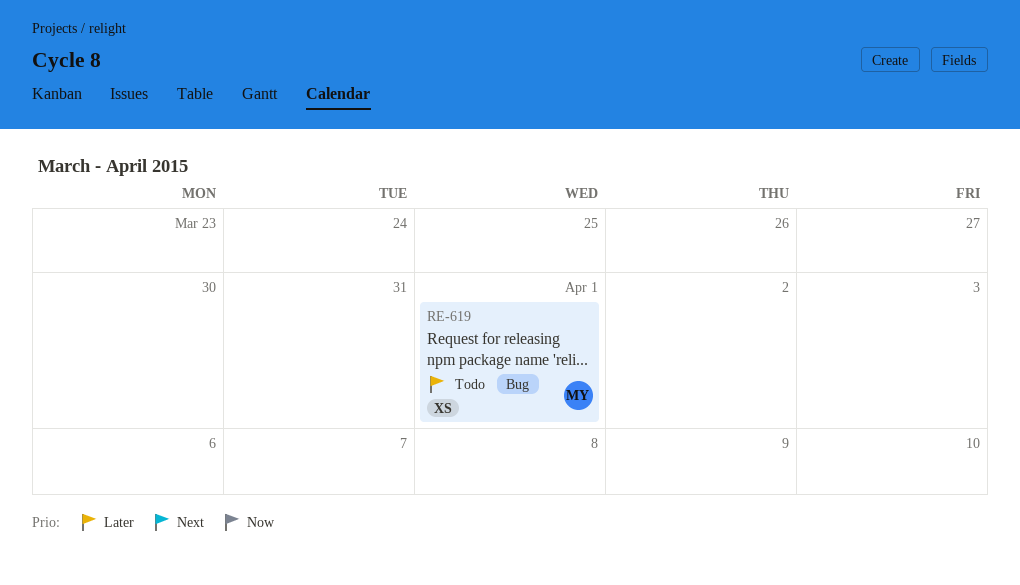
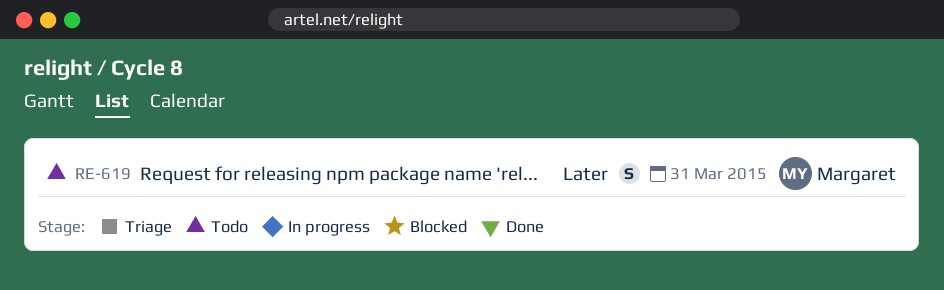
RE-619, estimate: XS -> S
RE-619, due: Apr 1 -> Mar 31

